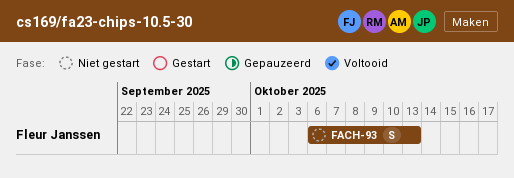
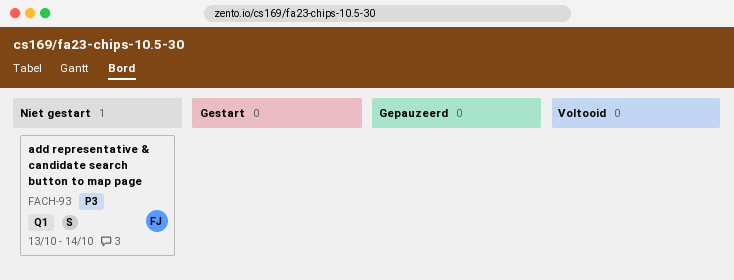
FACH-93, start: Oct 6 -> Oct 13
FACH-93, due: Oct 13 -> Oct 14

